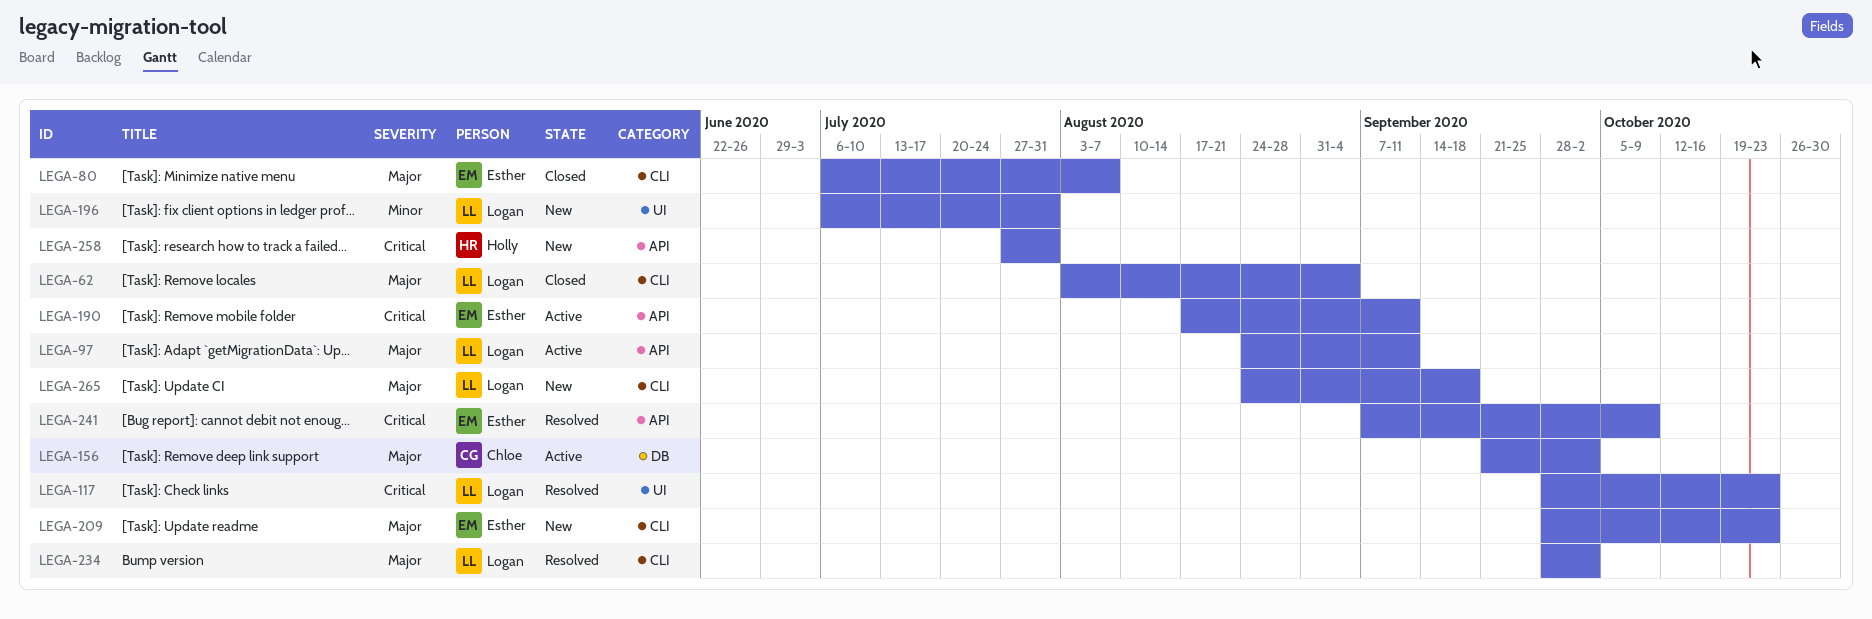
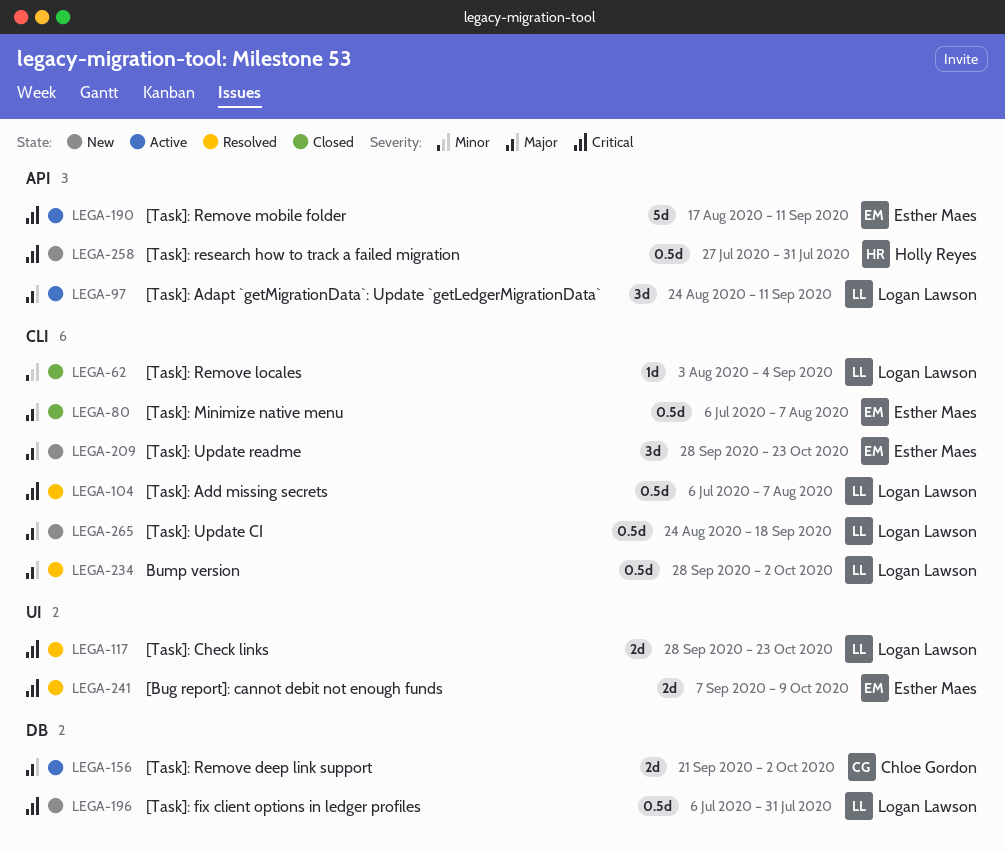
LEGA-62, priority: Major -> Minor
LEGA-104: none -> present
LEGA-196, priority: Minor -> Critical
LEGA-196, label: UI -> DB
LEGA-241, label: API -> UI

